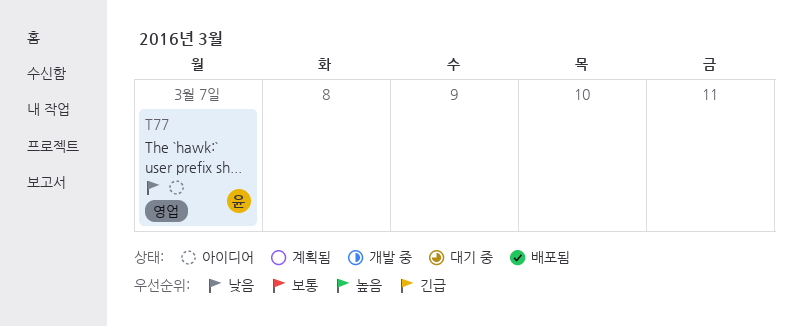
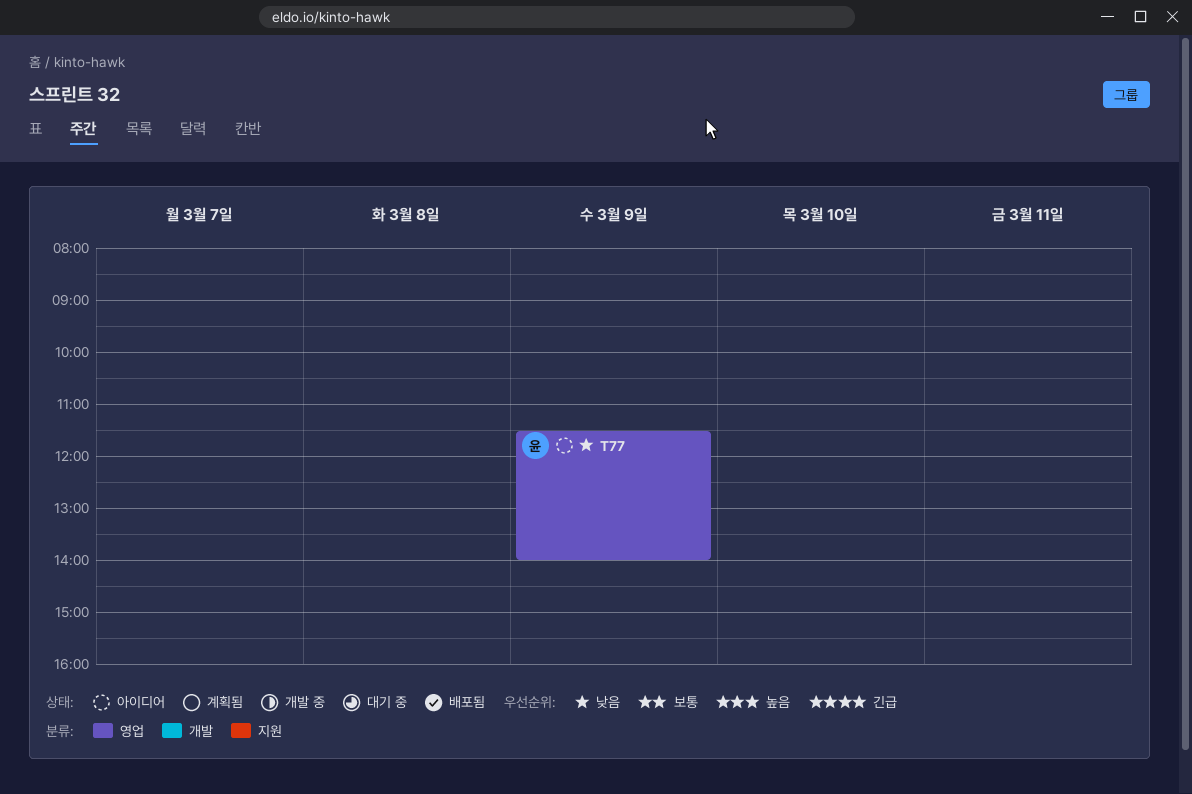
T77, day: Mar 7 -> Mar 9

